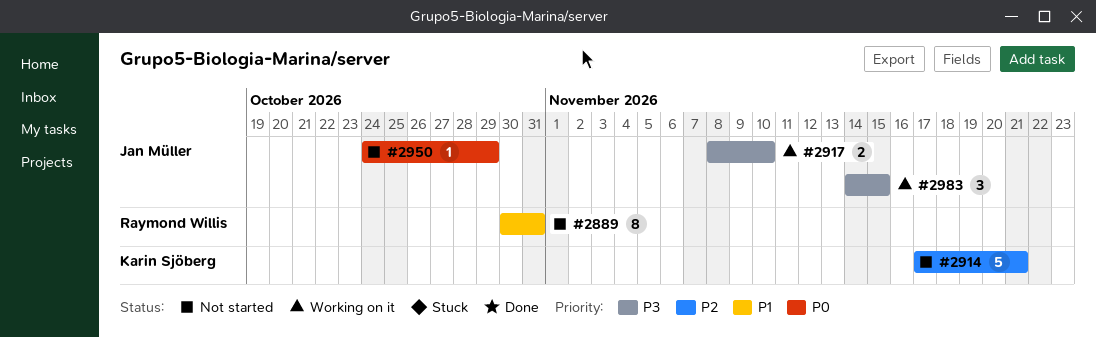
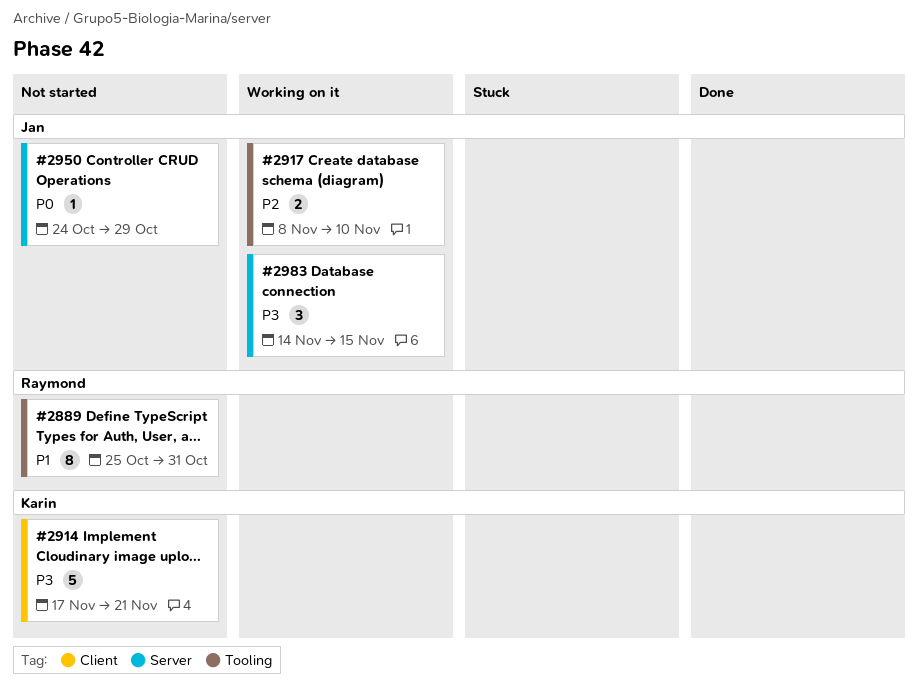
#2889, start: Oct 30 -> Oct 25
#2914, priority: P2 -> P3
#2917, priority: P3 -> P2

